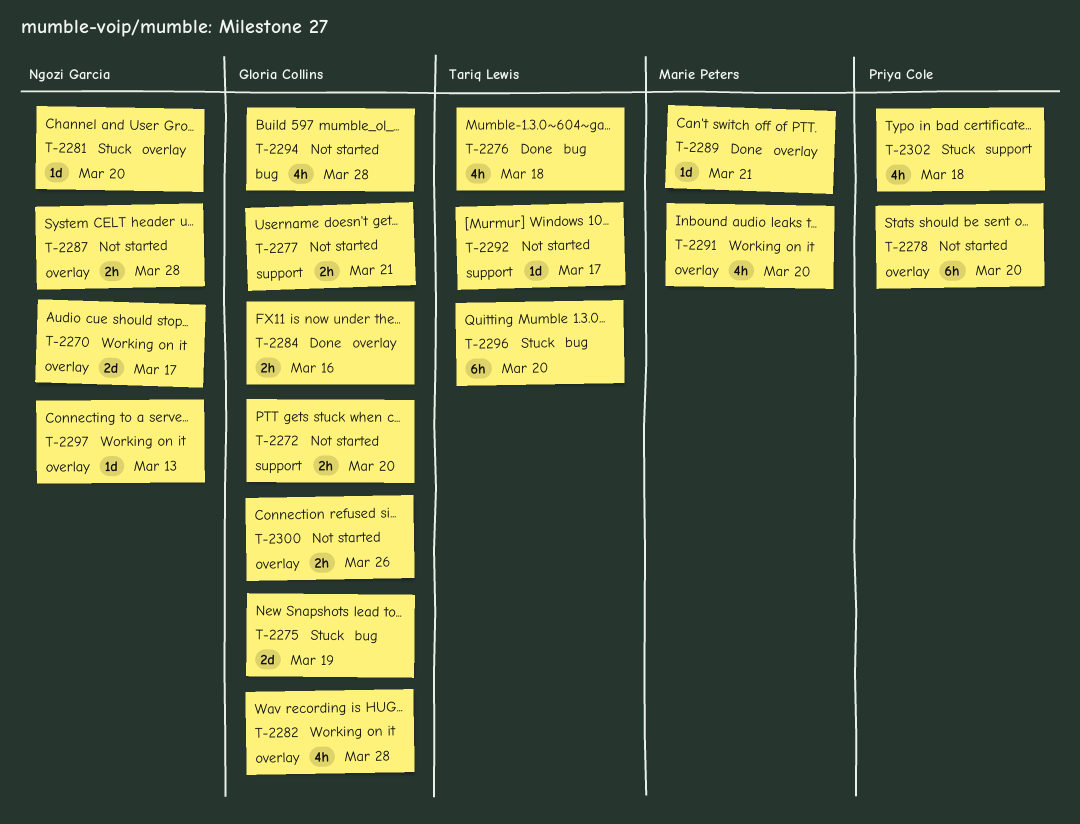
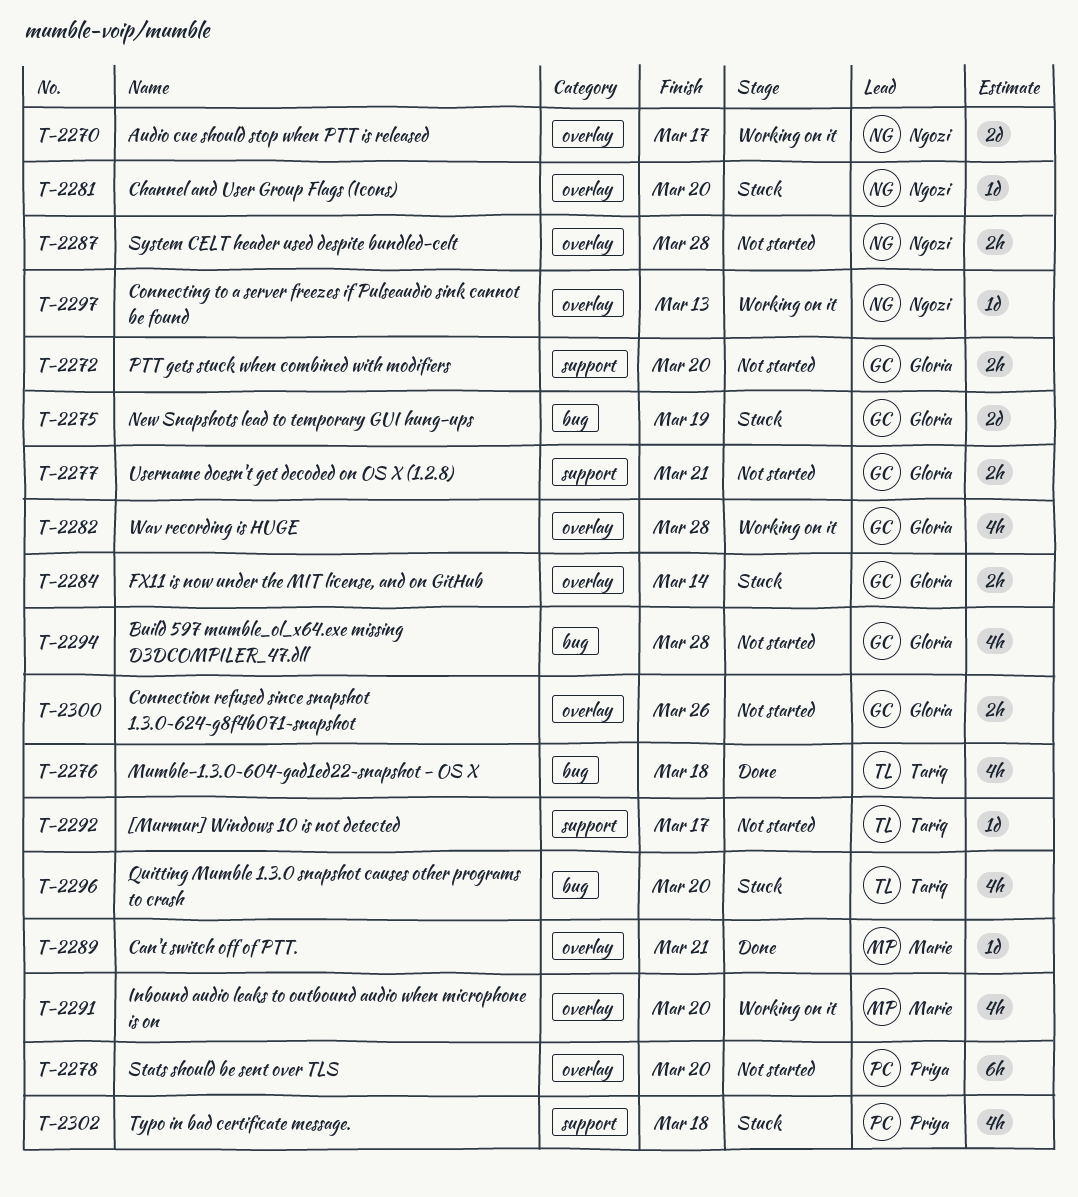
T-2284, status: Done -> Stuck
T-2284, due: Mar 16 -> Mar 14
T-2296, estimate: 6h -> 4h

